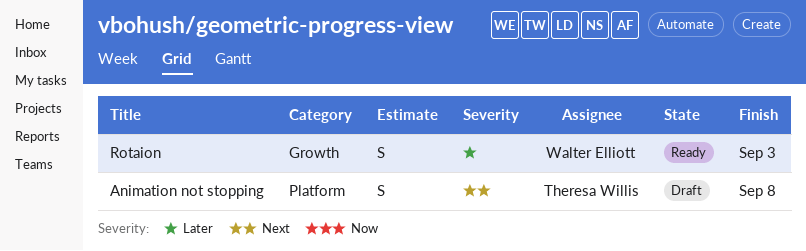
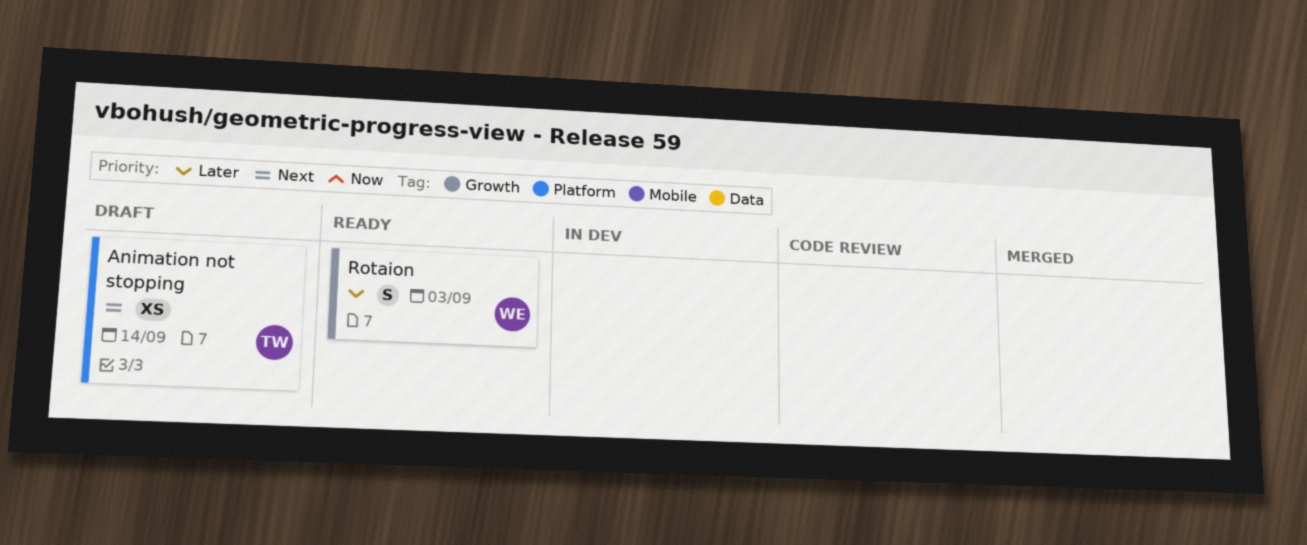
Animation not stopping, estimate: S -> XS
Animation not stopping, due: Sep 8 -> Sep 14

